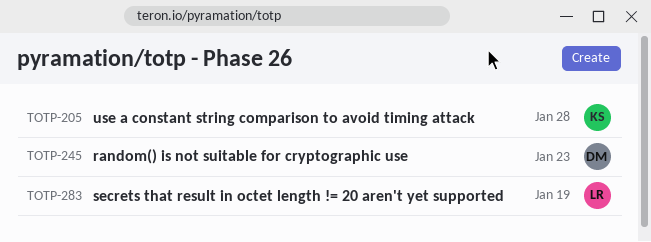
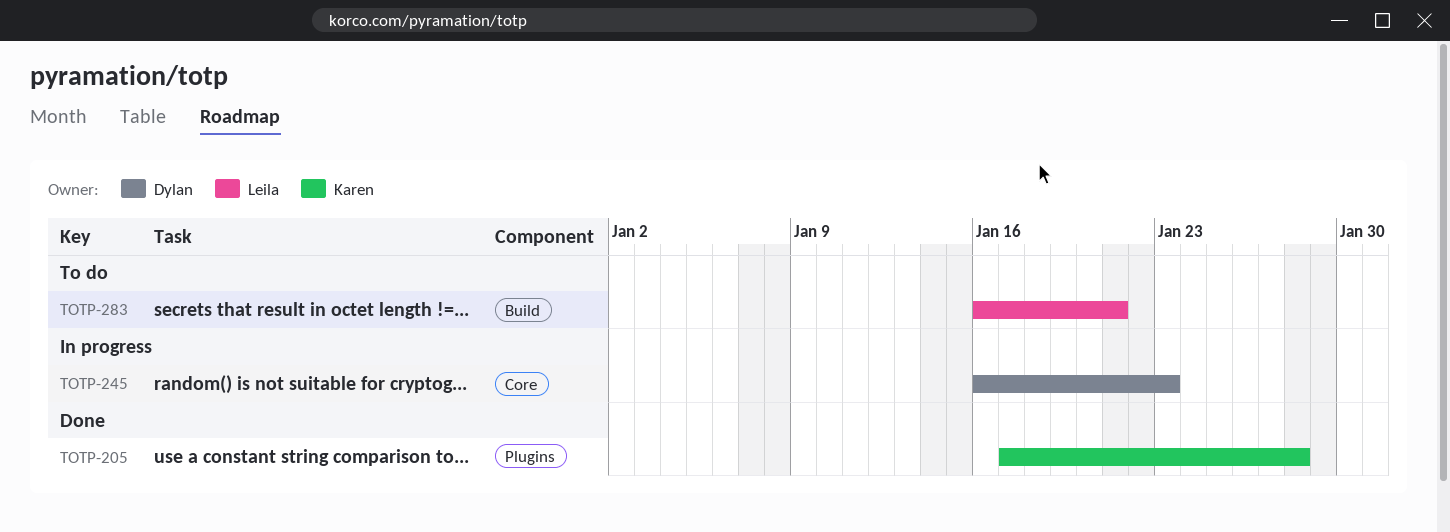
TOTP-283, due: Jan 19 -> Jan 21

